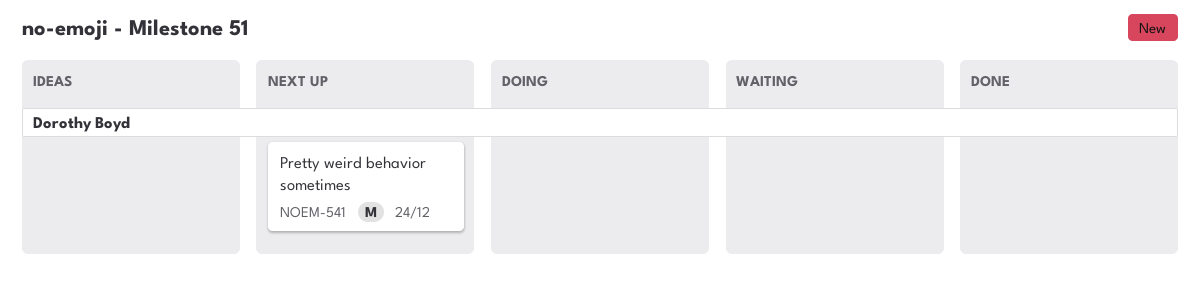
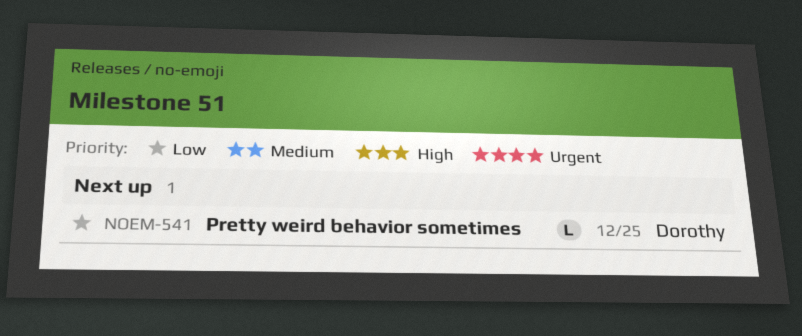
NOEM-541, estimate: M -> L
NOEM-541, due: Dec 24 -> Dec 25

